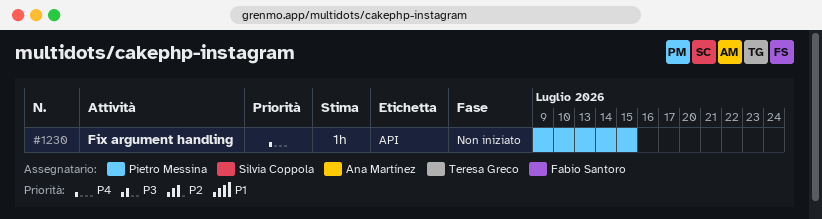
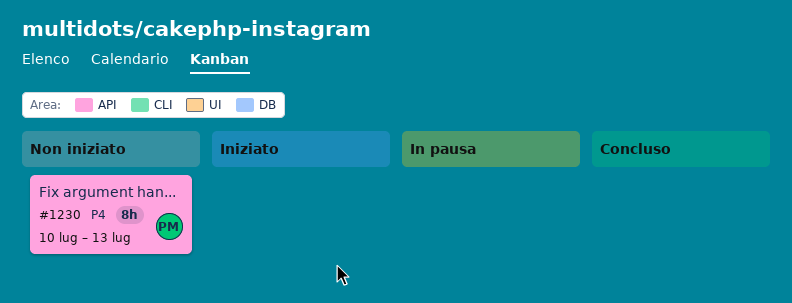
#1230, estimate: 1h -> 8h
#1230, start: Jul 9 -> Jul 10
#1230, due: Jul 15 -> Jul 13

